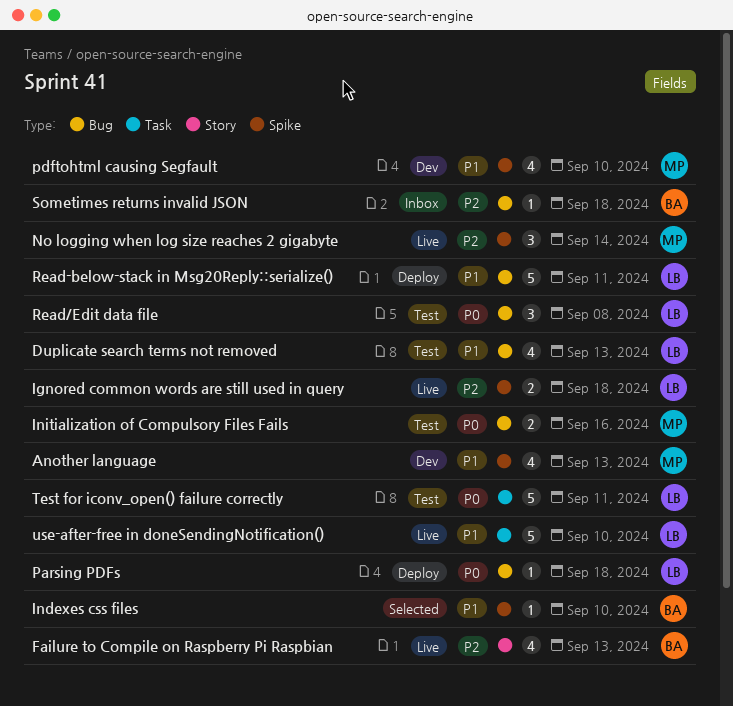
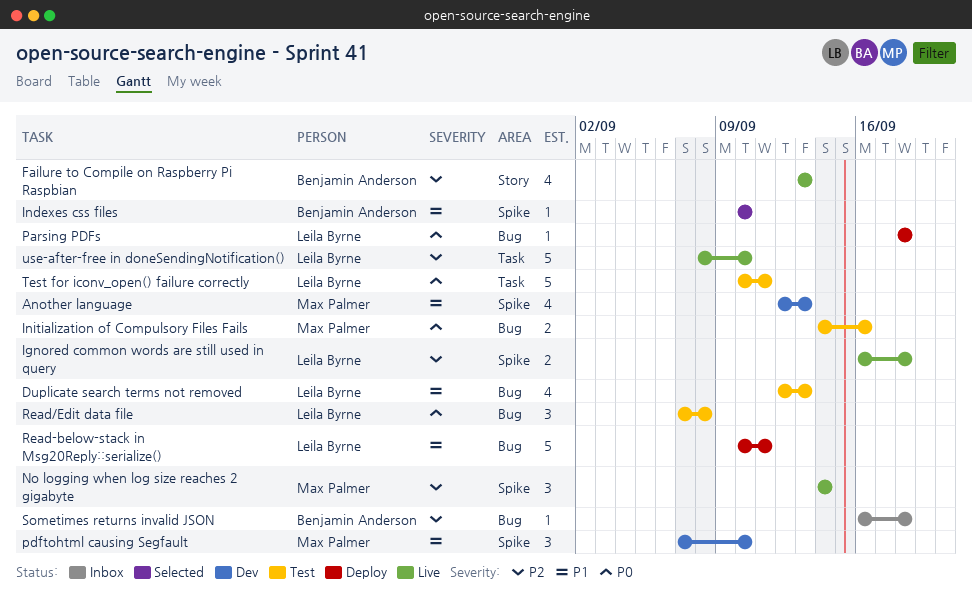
pdftohtml causing Segfault, estimate: 4 -> 3
use-after-free in doneSendingNotification(), priority: P1 -> P2

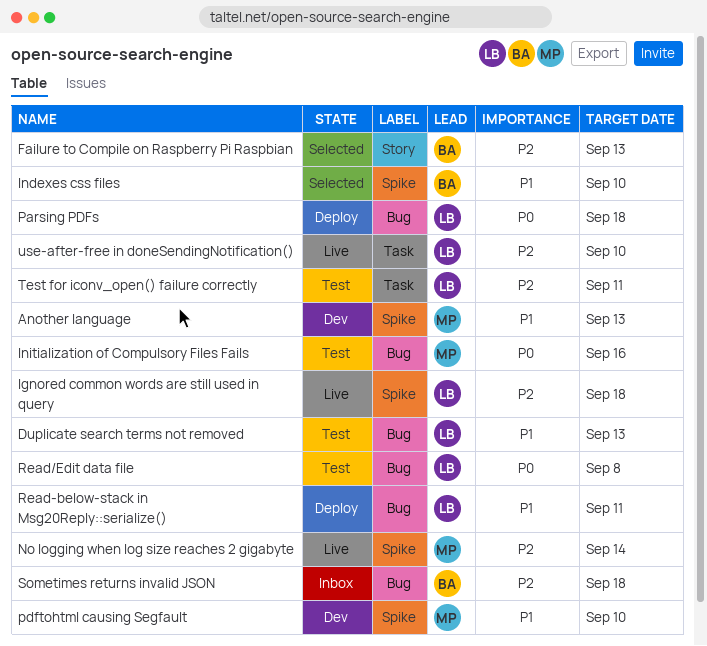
Failure to Compile on Raspberry Pi Raspbian, status: Live -> Selected
Test for iconv_open() failure correctly, priority: P0 -> P2

